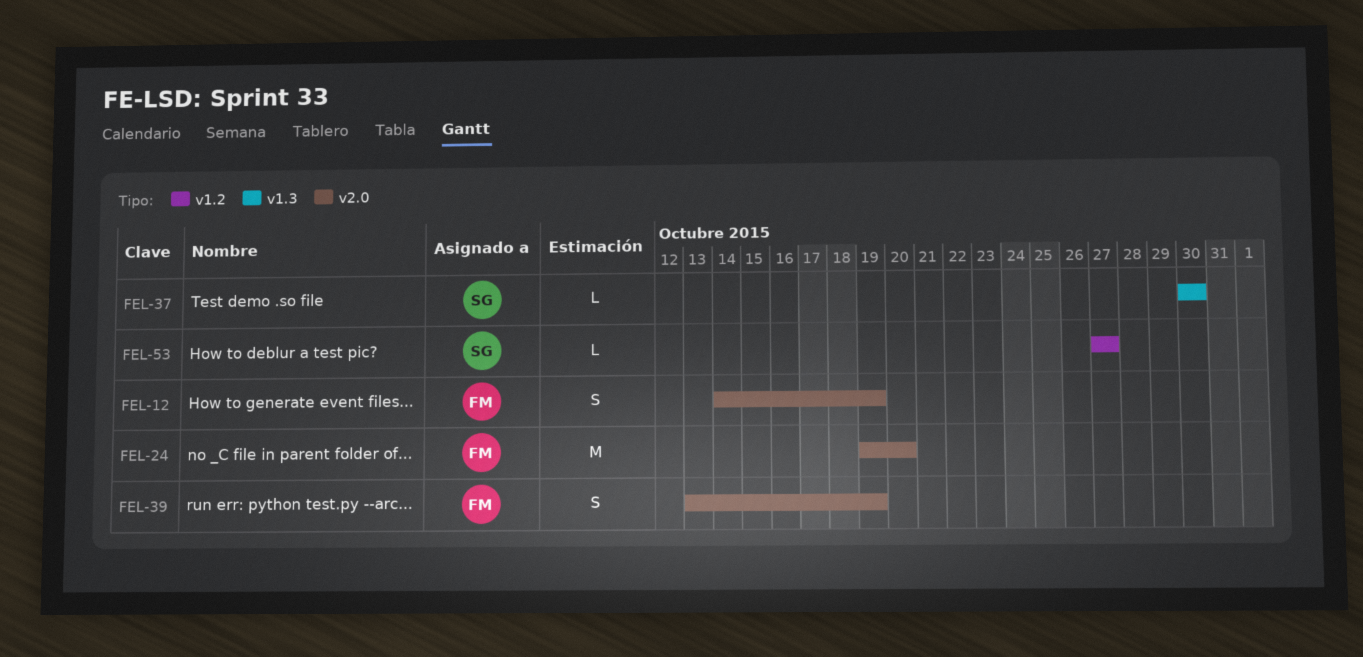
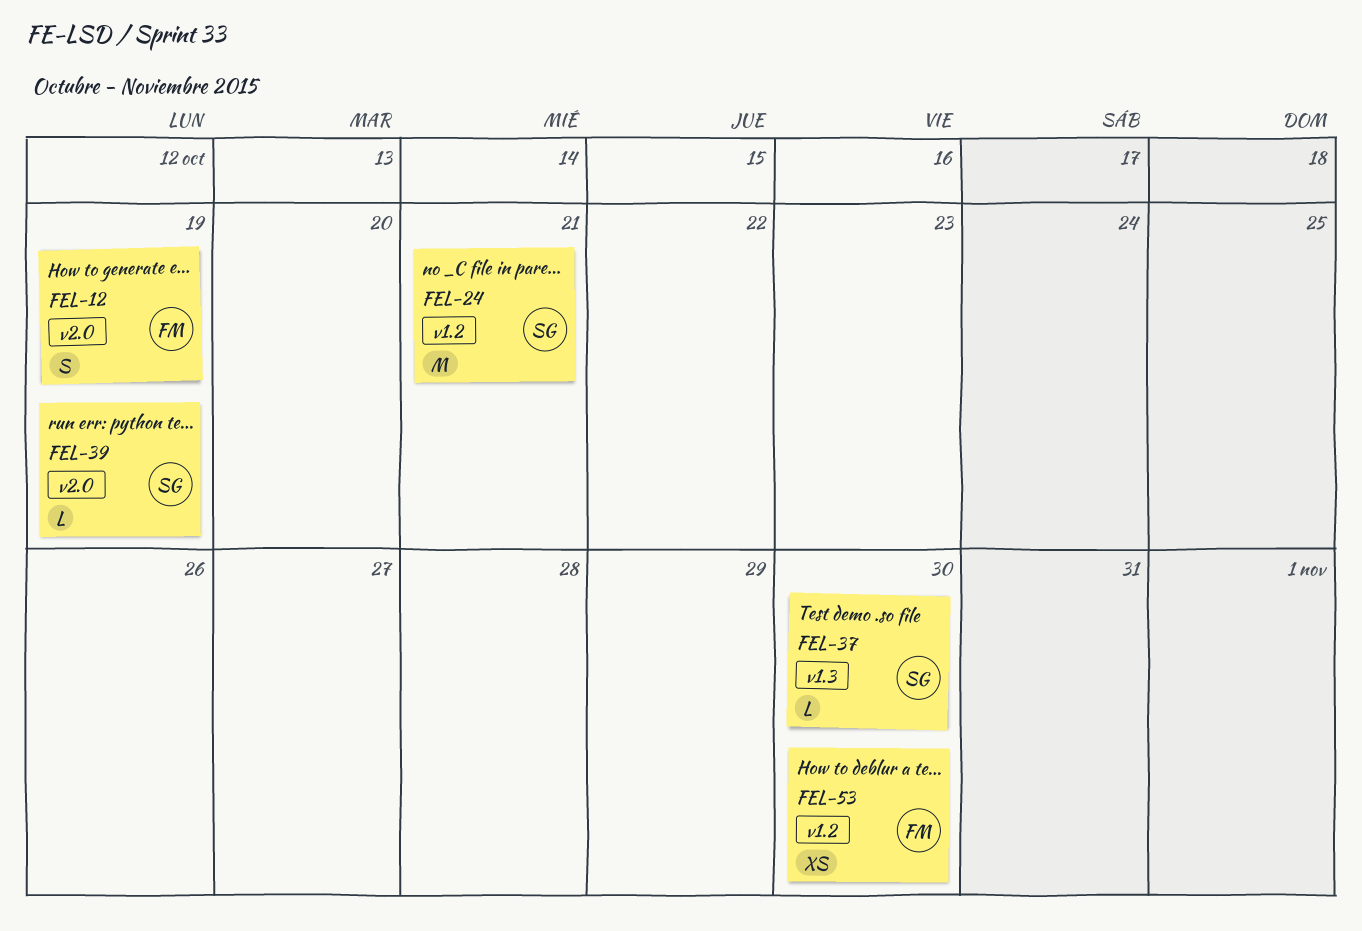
FEL-24, owner: FM -> SG
FEL-24, label: v2.0 -> v1.2
FEL-24, due: Oct 20 -> Oct 21
FEL-39, owner: FM -> SG
FEL-39, estimate: S -> L
FEL-53, owner: SG -> FM
FEL-53, estimate: L -> XS
FEL-53, due: Oct 27 -> Oct 30

